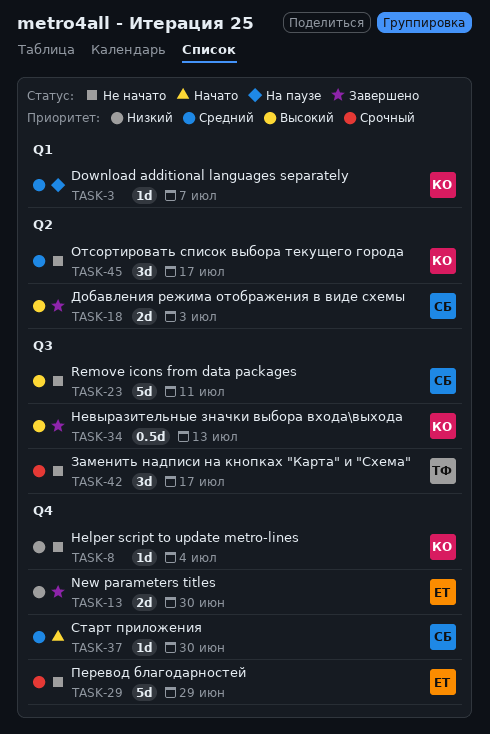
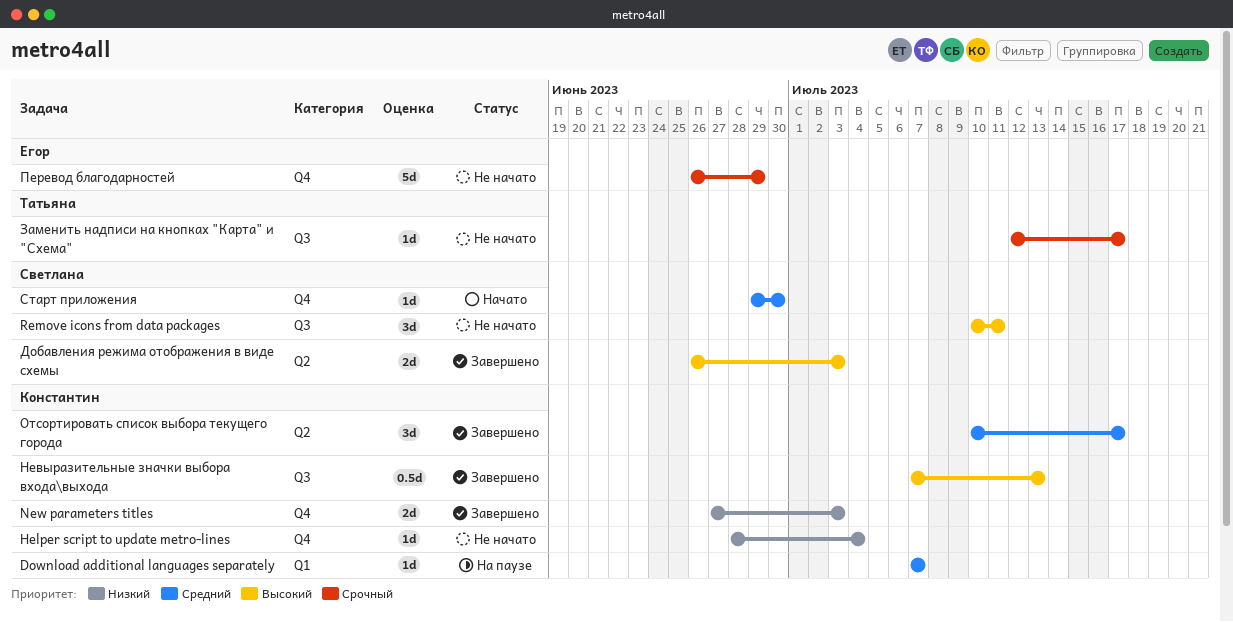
New parameters titles, owner: Егор -> Константин
New parameters titles, due: Jun 30 -> Jul 3
Remove icons from data packages, estimate: 5d -> 3d
Заменить надписи на кнопках "Карта" и "Схема", estimate: 3d -> 1d
Отсортировать список выбора текущего города, status: Не начато -> Завершено

